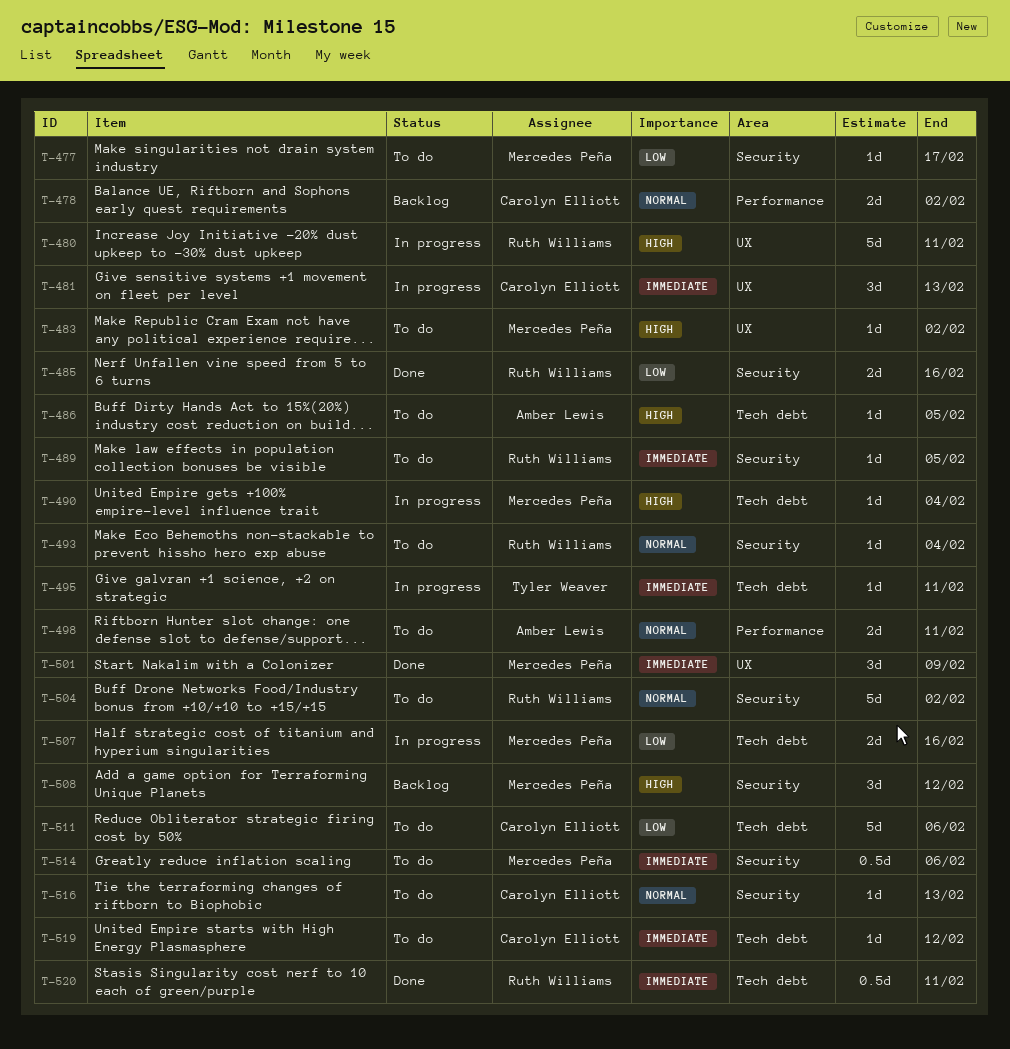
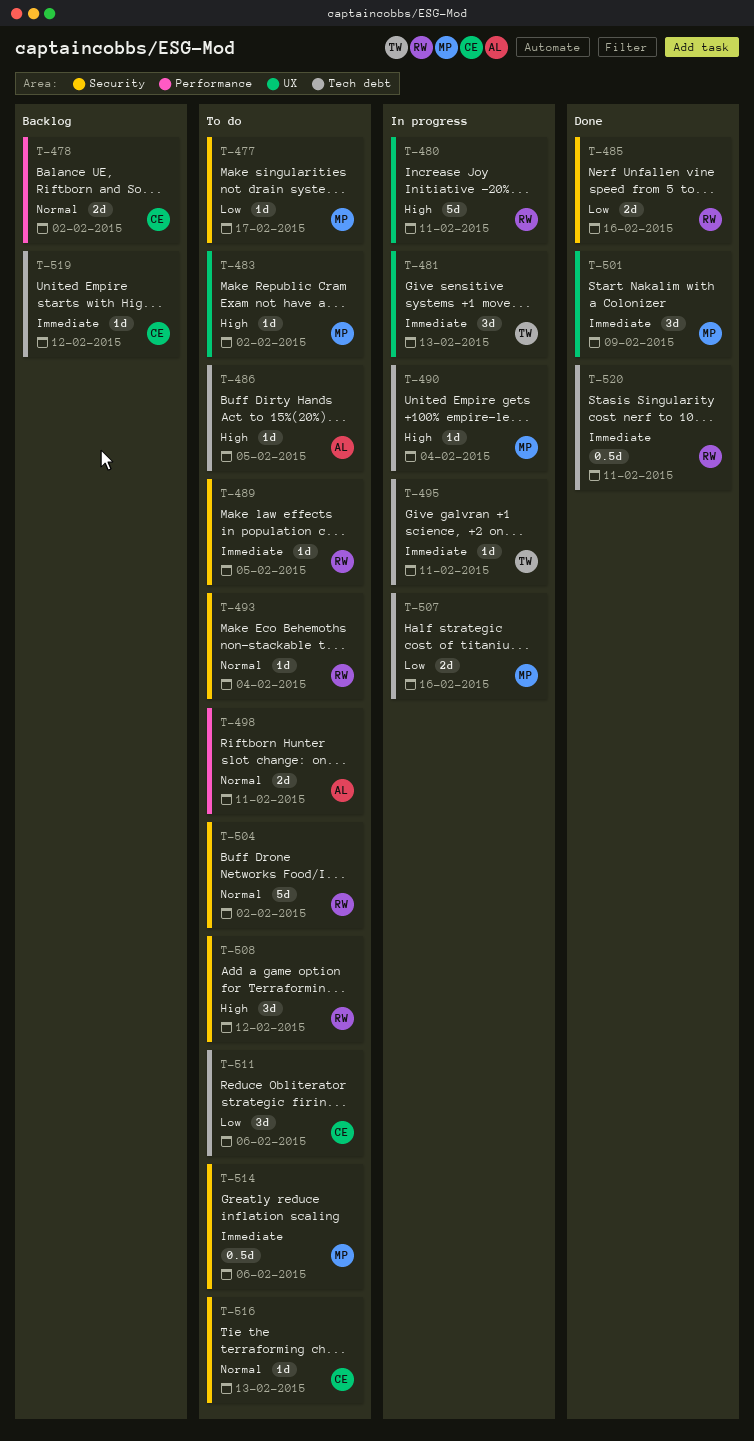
T-481, owner: Carolyn Elliott -> Tyler Weaver
T-508, status: Backlog -> To do
T-508, owner: Mercedes Peña -> Ruth Williams
T-511, estimate: 5d -> 3d
T-519, status: To do -> Backlog

